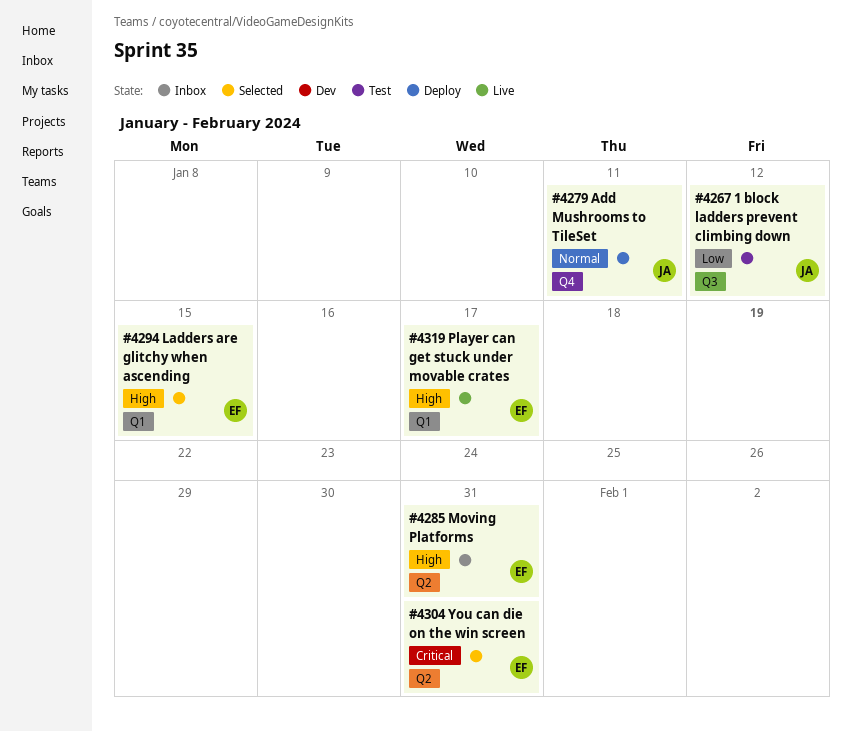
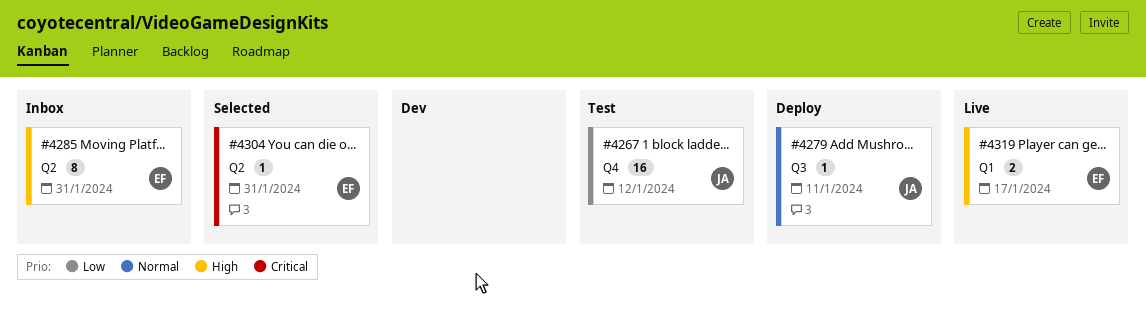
#4267, label: Q3 -> Q4
#4279, label: Q4 -> Q3
#4294: present -> none

